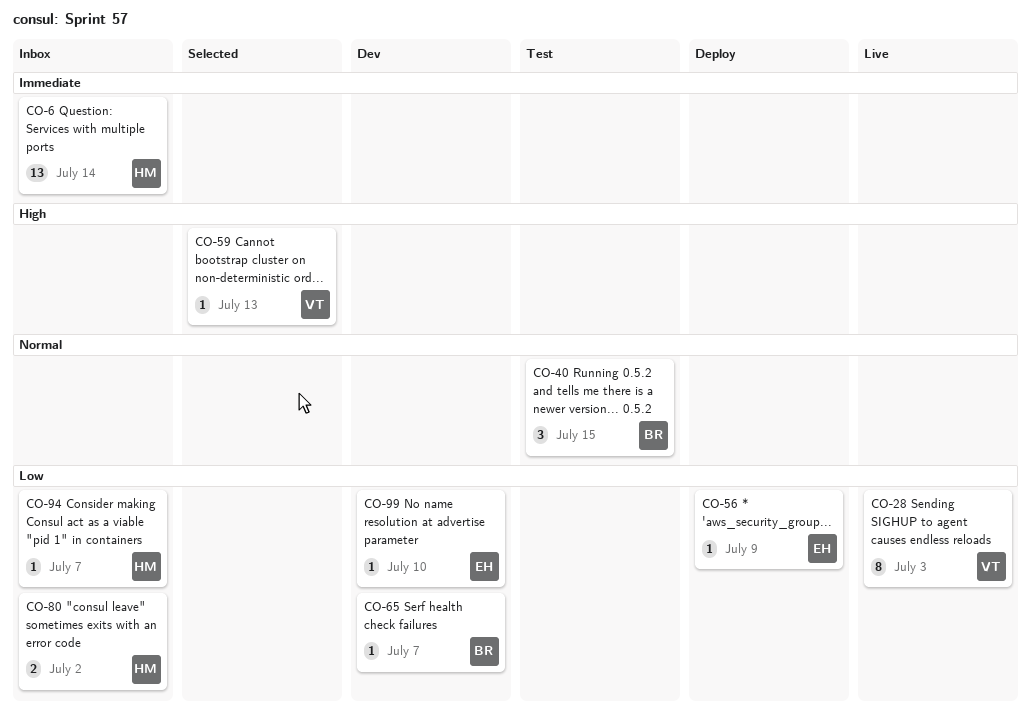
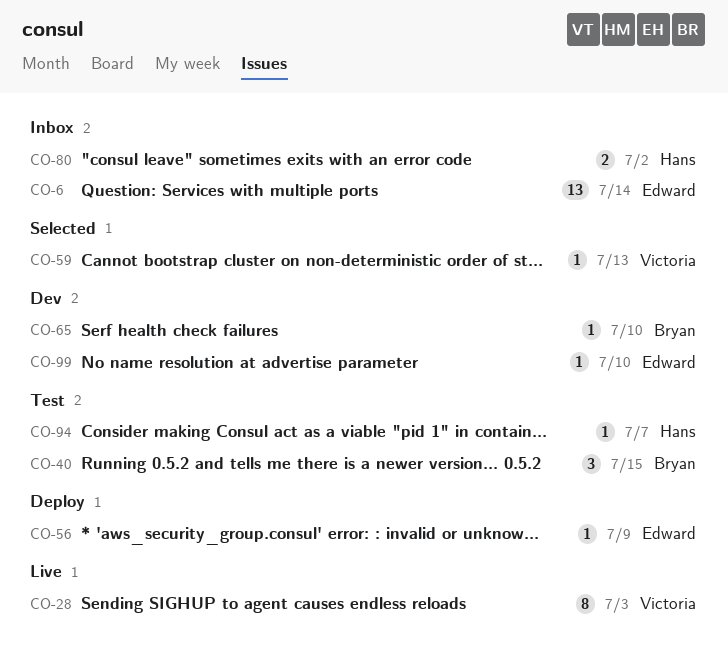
CO-6, owner: Hans -> Edward
CO-65, due: Jul 7 -> Jul 10
CO-94, status: Inbox -> Test

